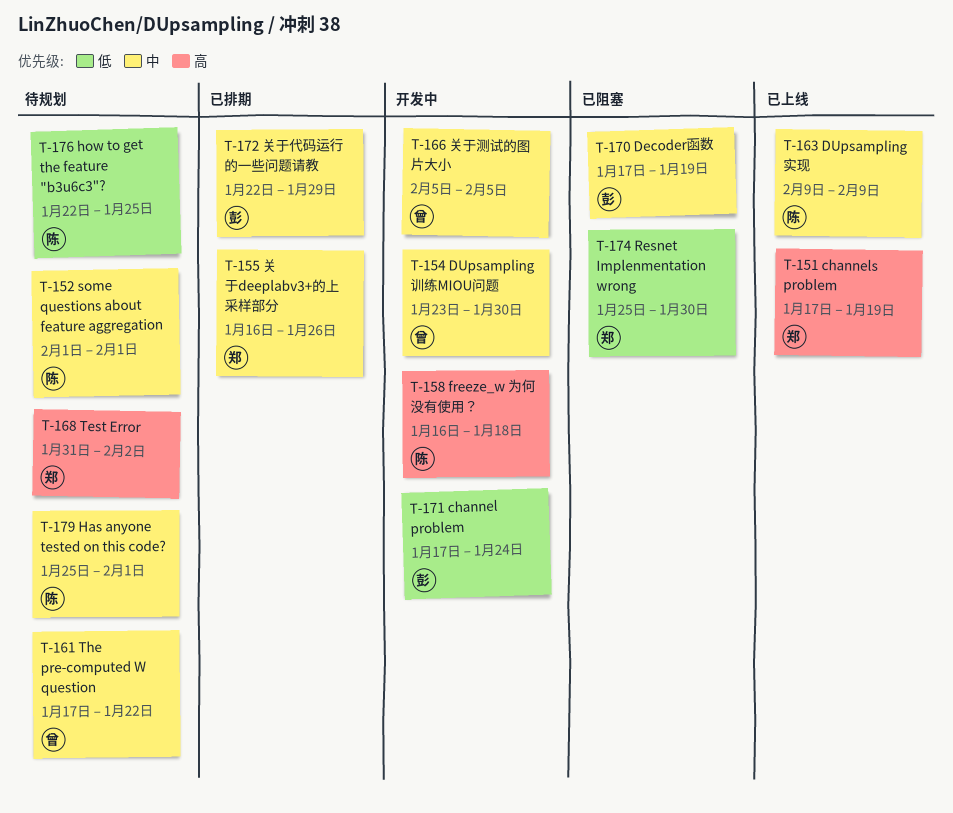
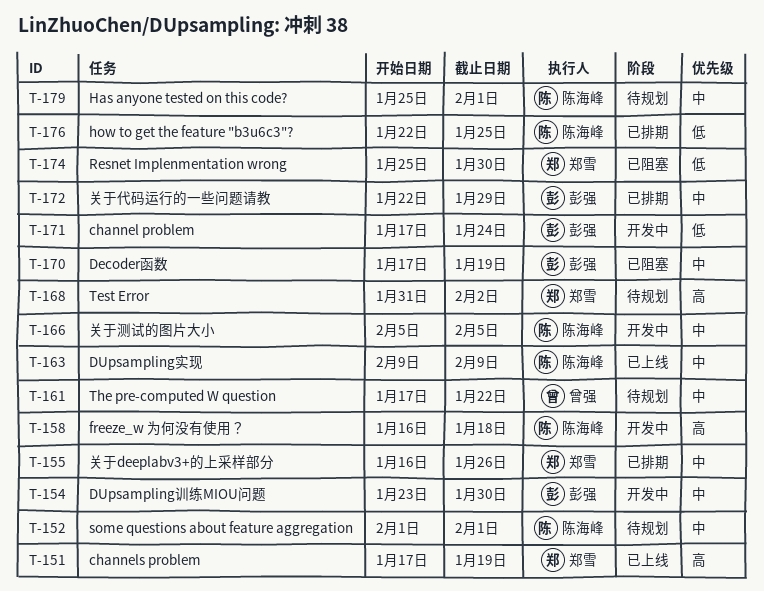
T-154, owner: 曾强 -> 彭强
T-166, owner: 曾强 -> 陈海峰
T-176, status: 待规划 -> 已排期

